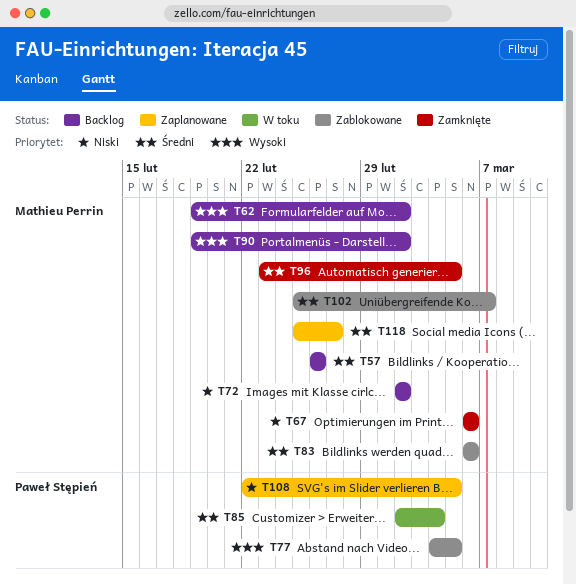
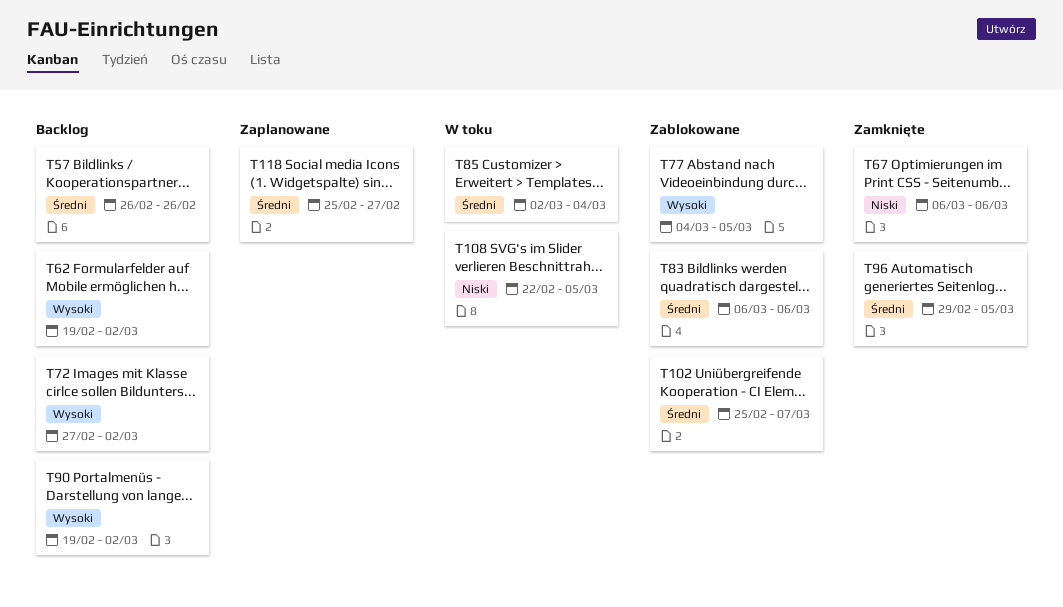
T72, priority: Niski -> Wysoki
T72, start: Mar 2 -> Feb 27
T96, start: Feb 23 -> Feb 29
T108, status: Zaplanowane -> W toku

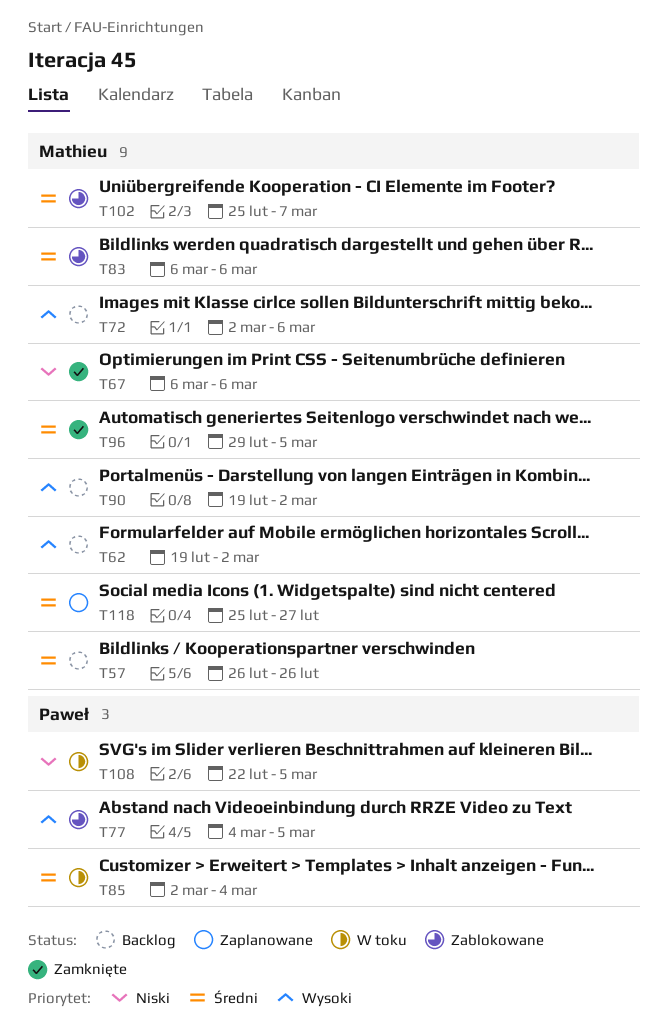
T72, start: Feb 27 -> Mar 2
T72, due: Mar 2 -> Mar 6

